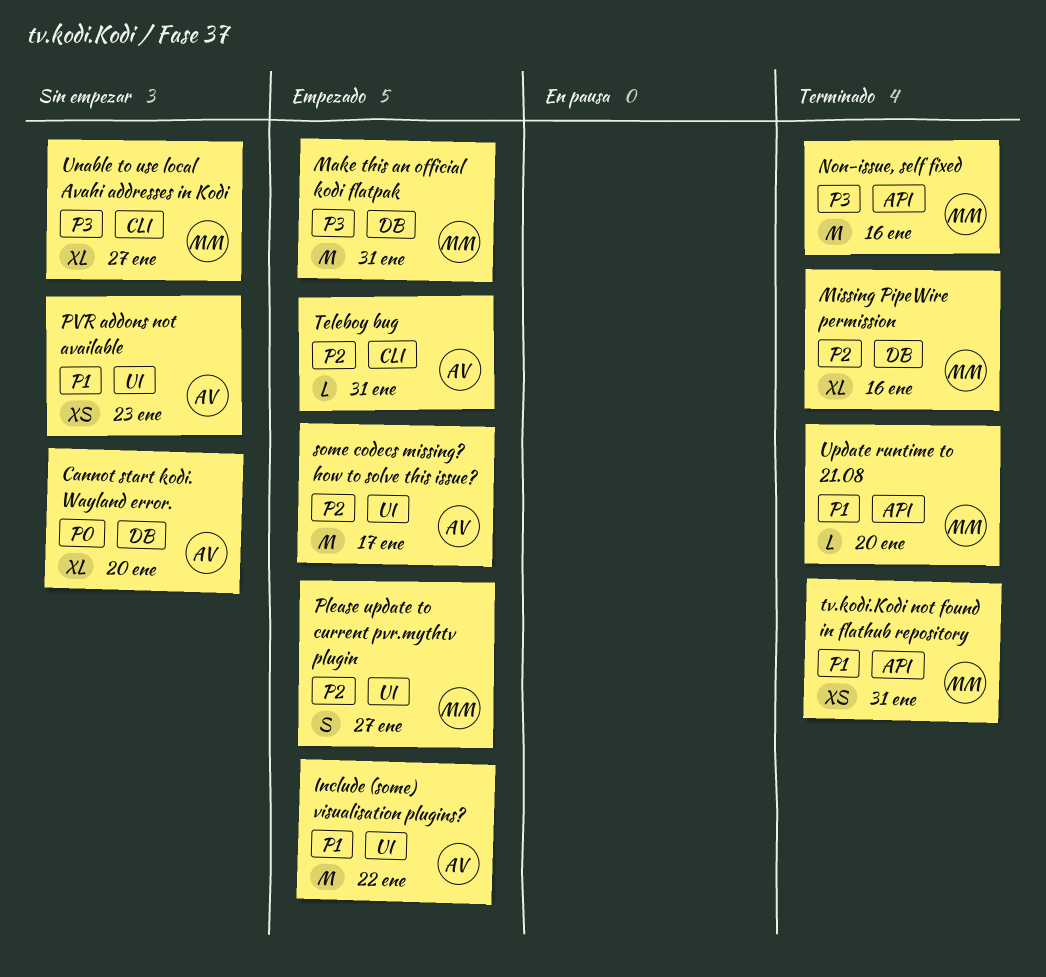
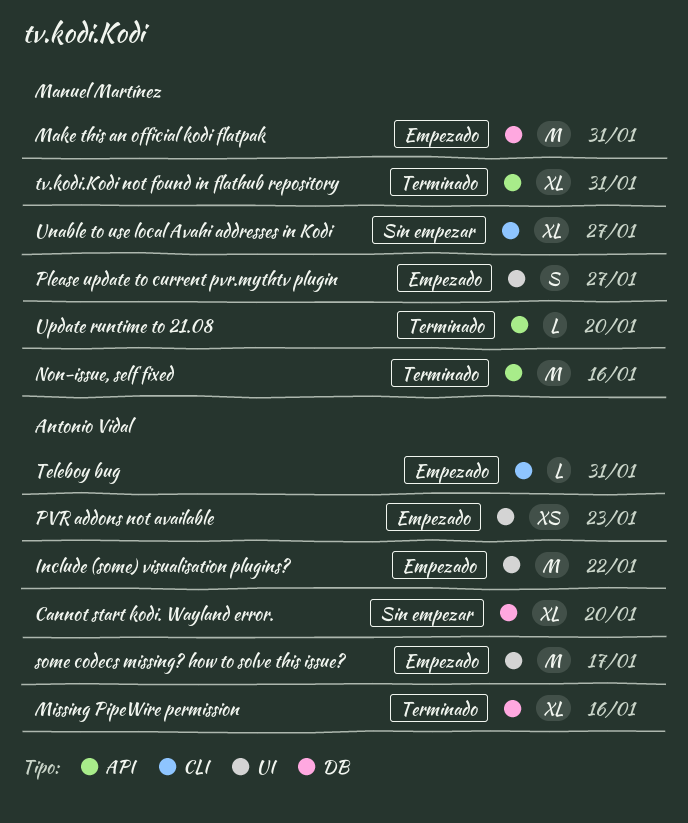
Missing PipeWire permission, owner: Manuel Martínez -> Antonio Vidal
PVR addons not available, status: Sin empezar -> Empezado
tv.kodi.Kodi not found in flathub repository, estimate: XS -> XL

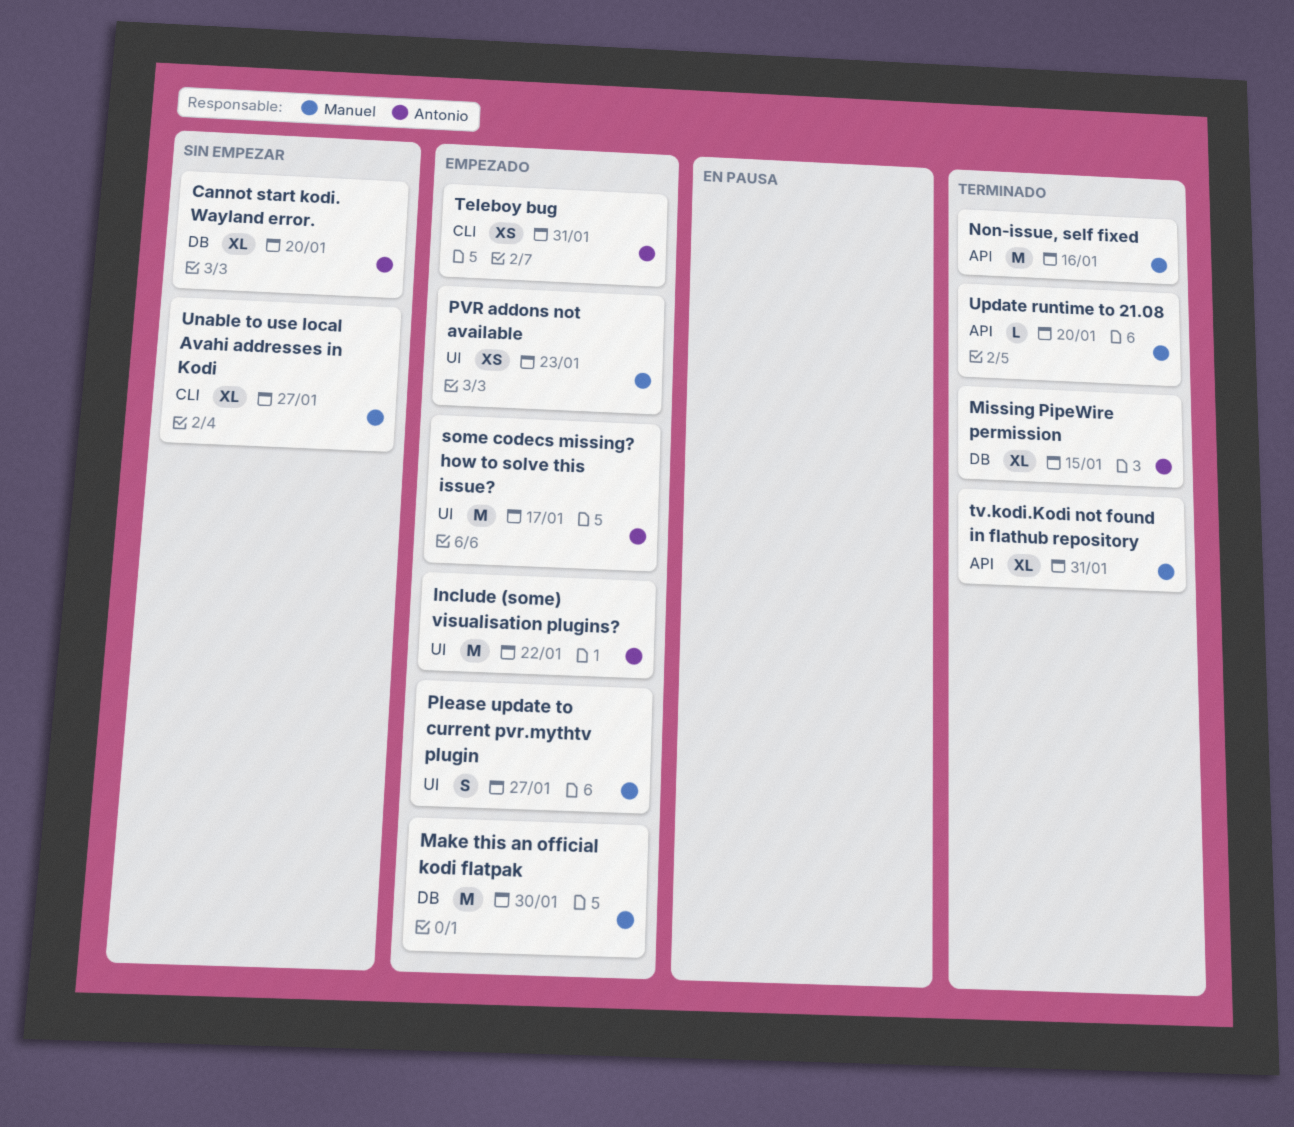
Make this an official kodi flatpak, due: Jan 31 -> Jan 30
Missing PipeWire permission, due: Jan 16 -> Jan 15
PVR addons not available, owner: Antonio Vidal -> Manuel Martínez
Teleboy bug, estimate: L -> XS

